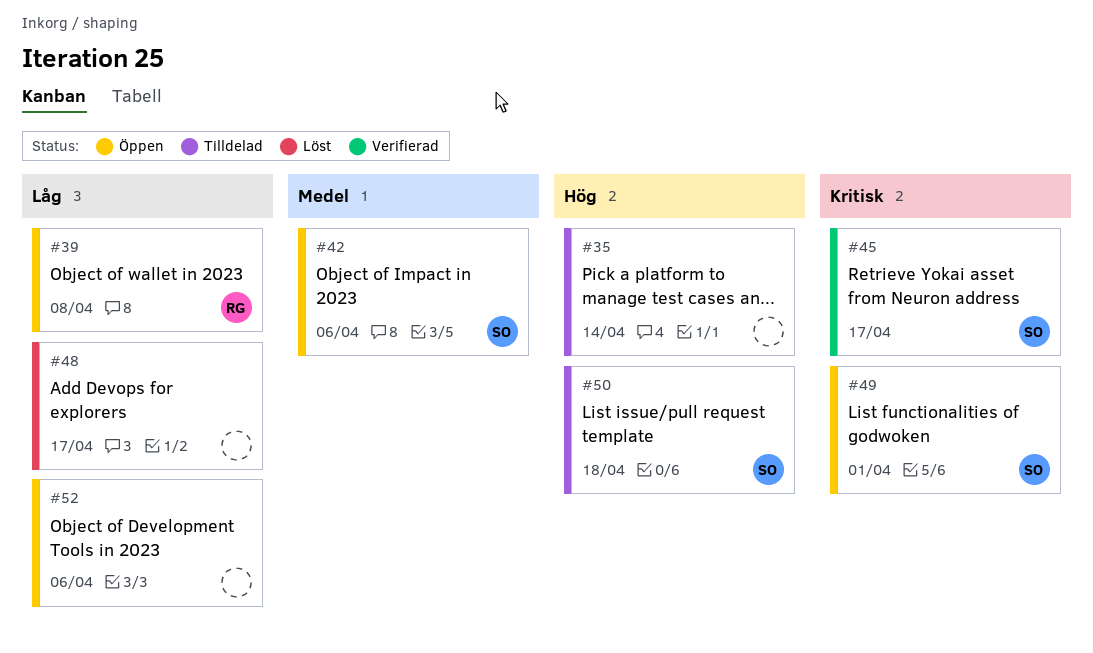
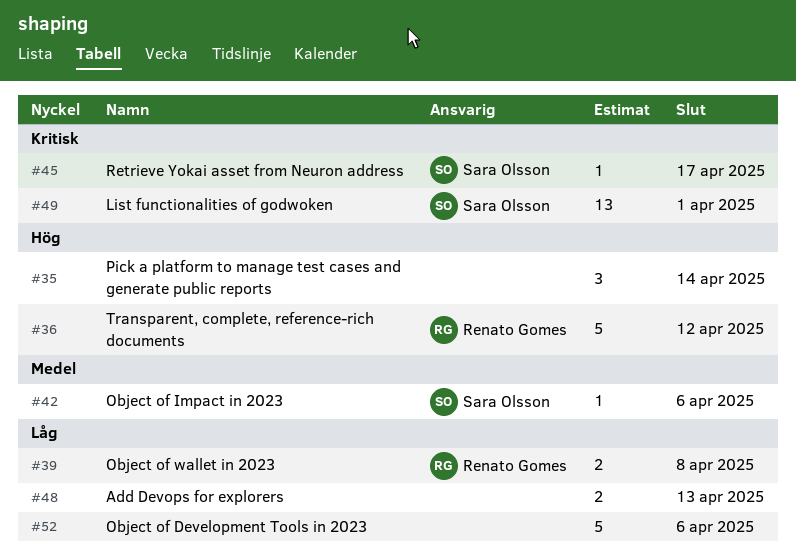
#36: none -> present
#48, due: Apr 17 -> Apr 13
#50: present -> none

